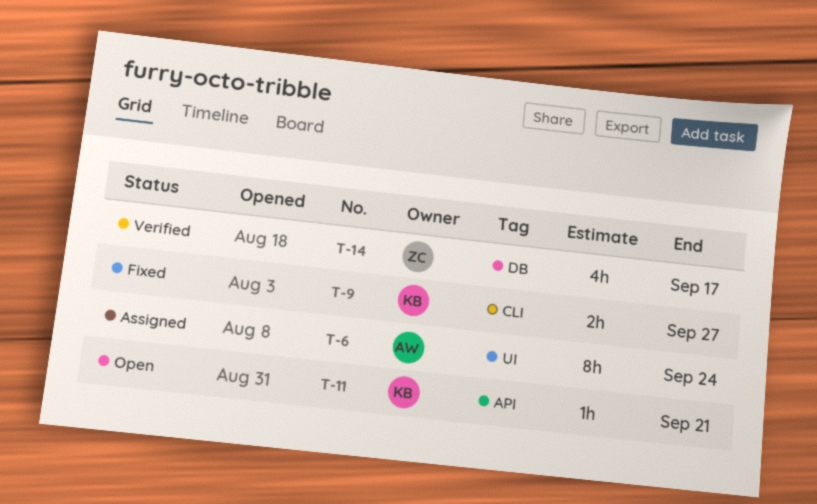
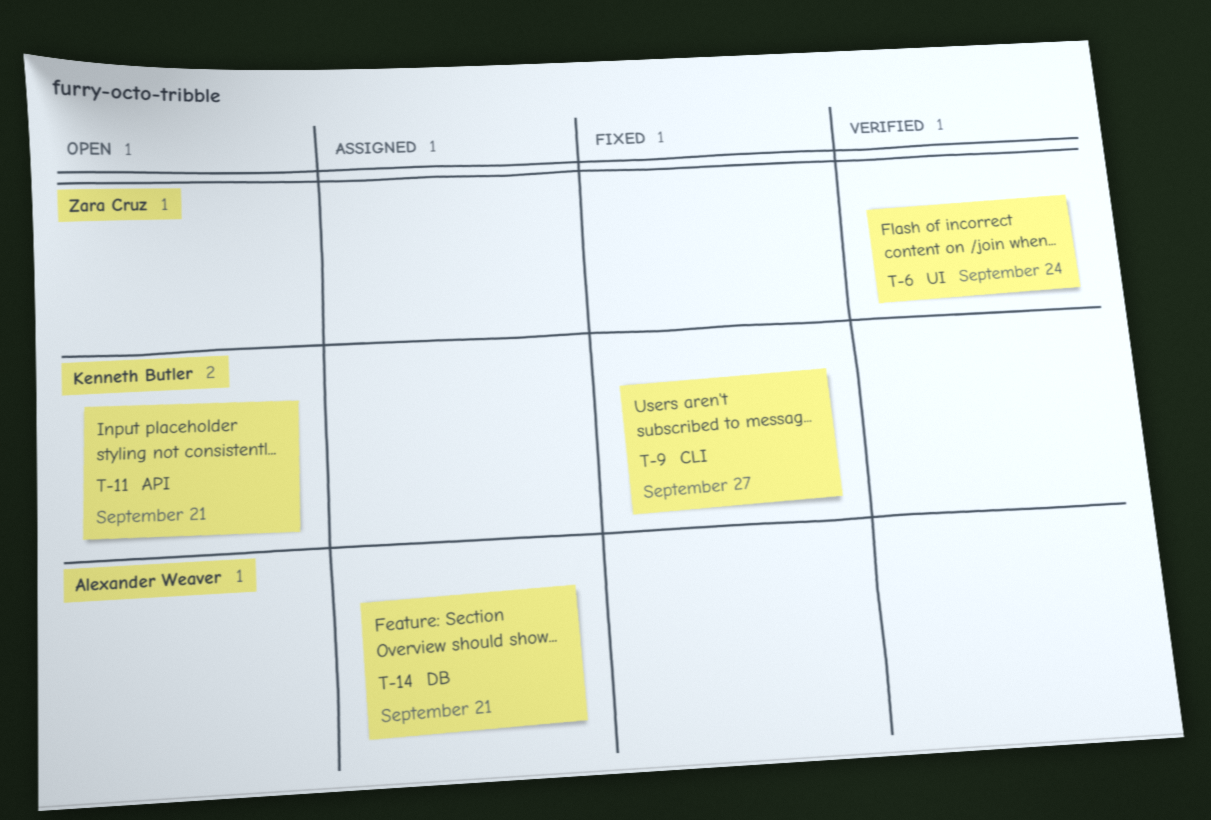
T-6, status: Assigned -> Verified
T-6, owner: Alexander Weaver -> Zara Cruz
T-14, status: Verified -> Assigned
T-14, owner: Zara Cruz -> Alexander Weaver
T-14, due: Sep 17 -> Sep 21

